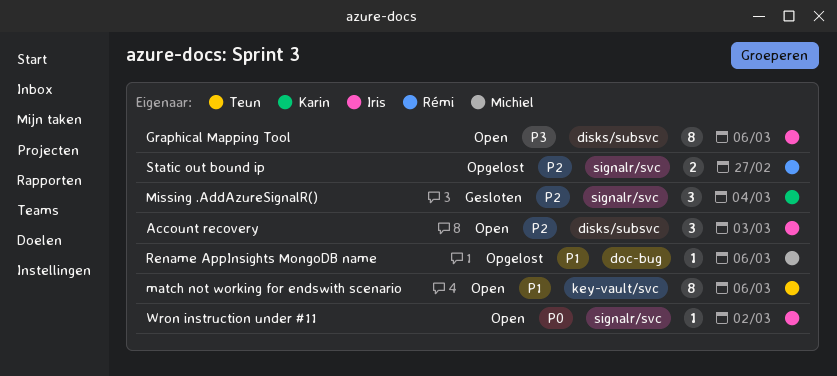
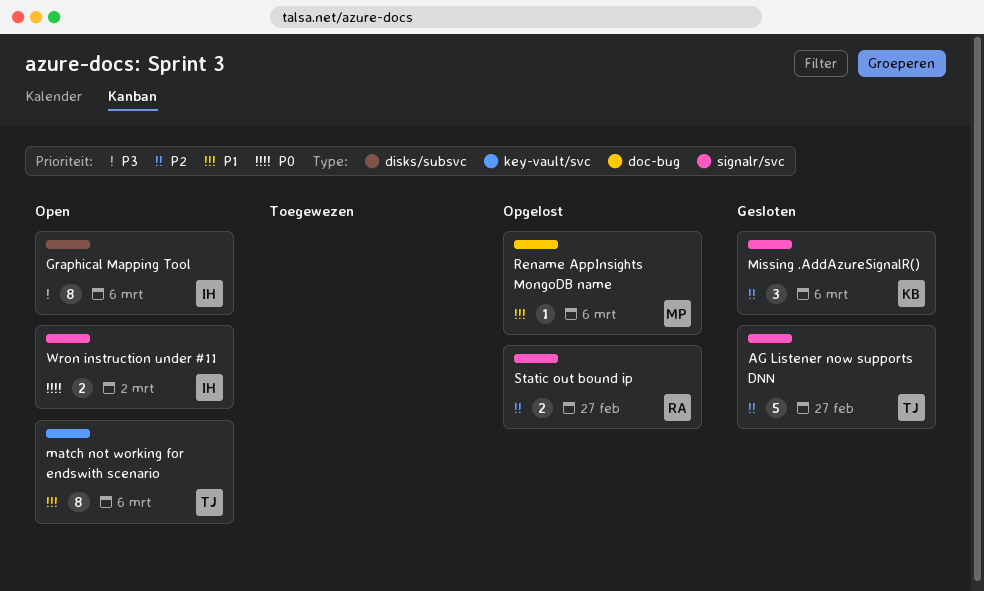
Account recovery: present -> none
AG Listener now supports DNN: none -> present
Missing .AddAzureSignalR(), due: Mar 4 -> Mar 6
Wron instruction under #11, estimate: 1 -> 2

